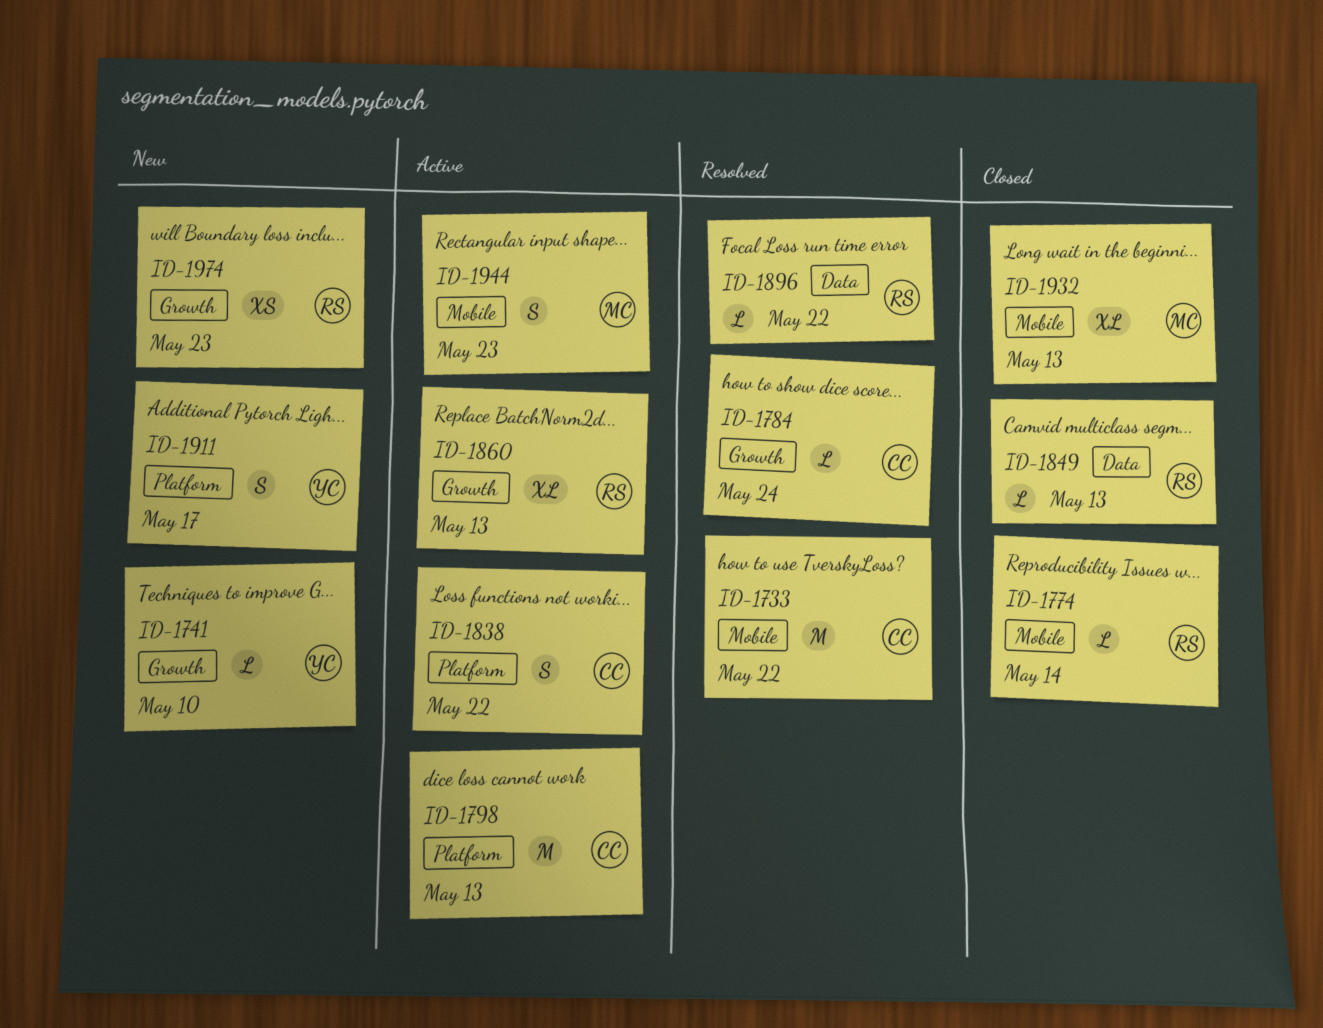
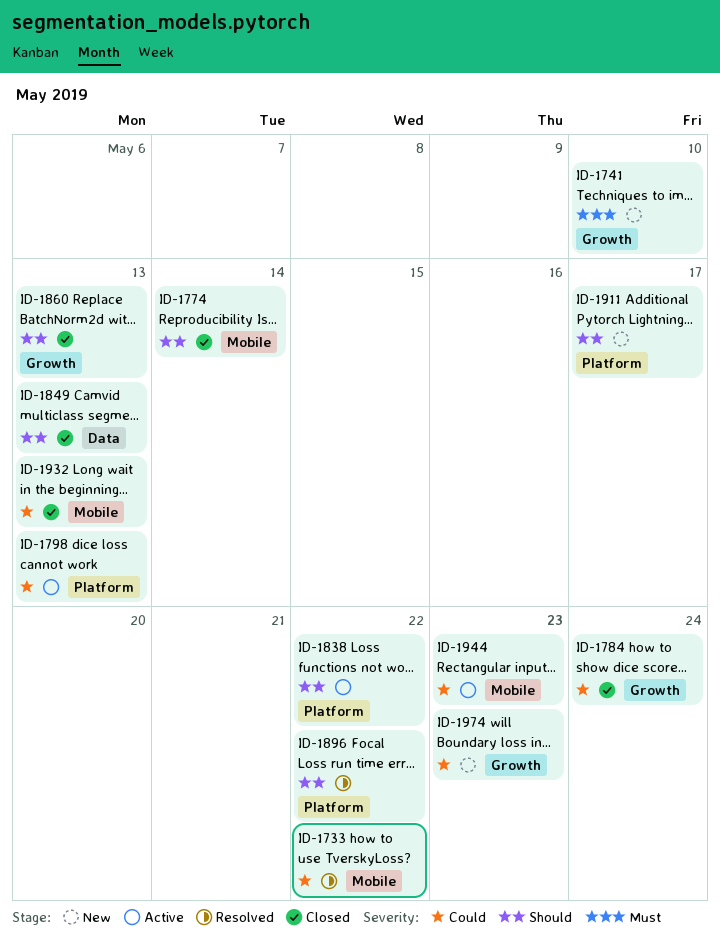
ID-1784, status: Resolved -> Closed
ID-1860, status: Active -> Closed
ID-1896, label: Data -> Platform

